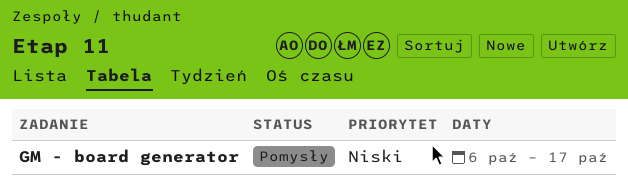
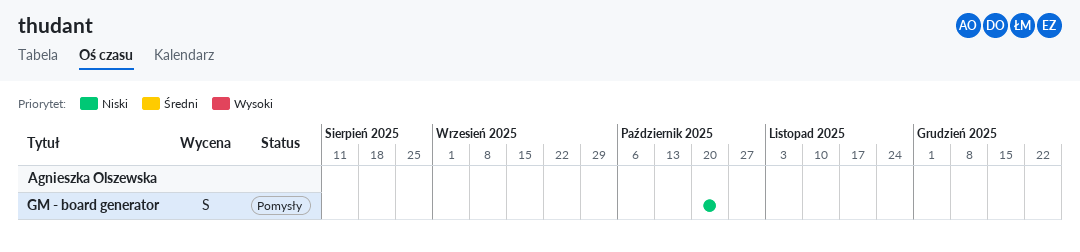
GM - board generator, start: Oct 6 -> Oct 20
GM - board generator, due: Oct 17 -> Oct 24

